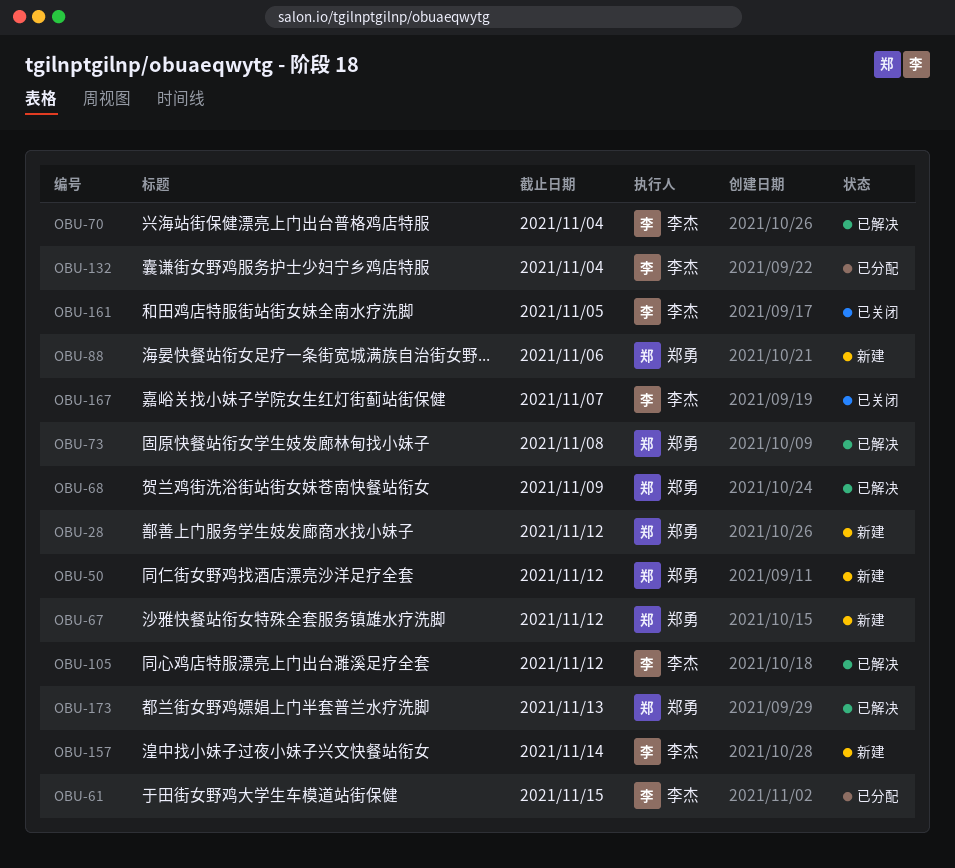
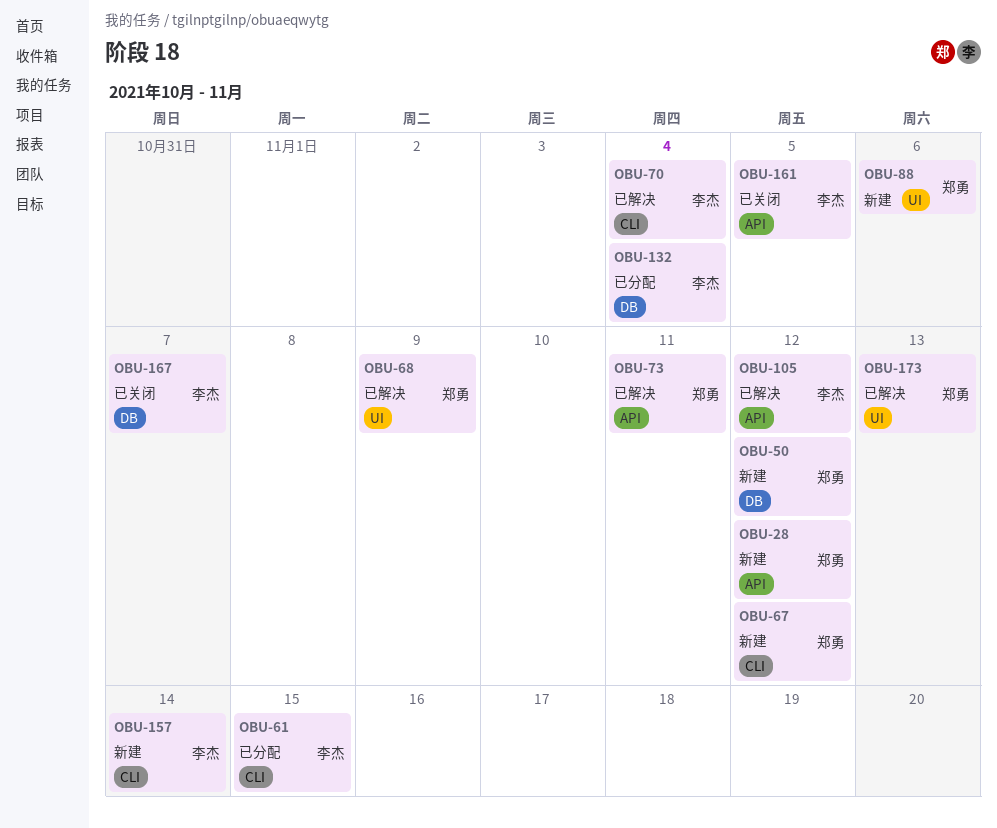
OBU-73, due: Nov 8 -> Nov 11

